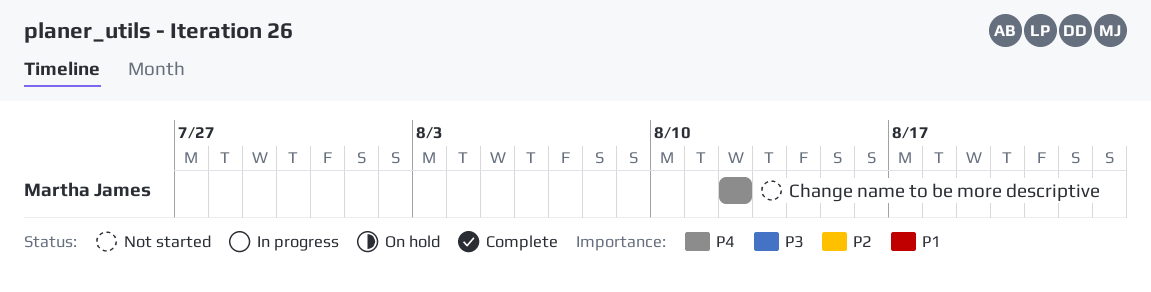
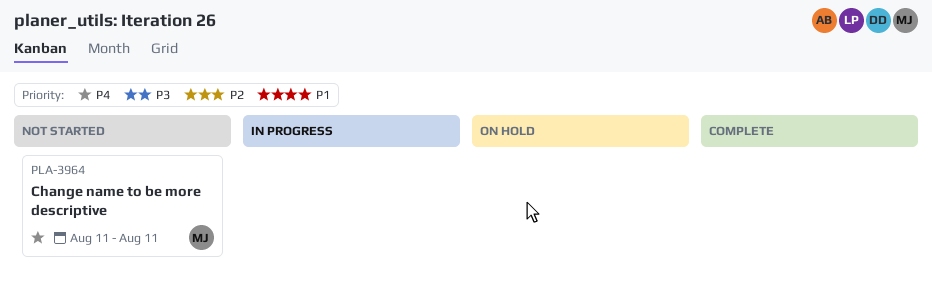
Change name to be more descriptive, start: Aug 12 -> Aug 11
Change name to be more descriptive, due: Aug 12 -> Aug 11

